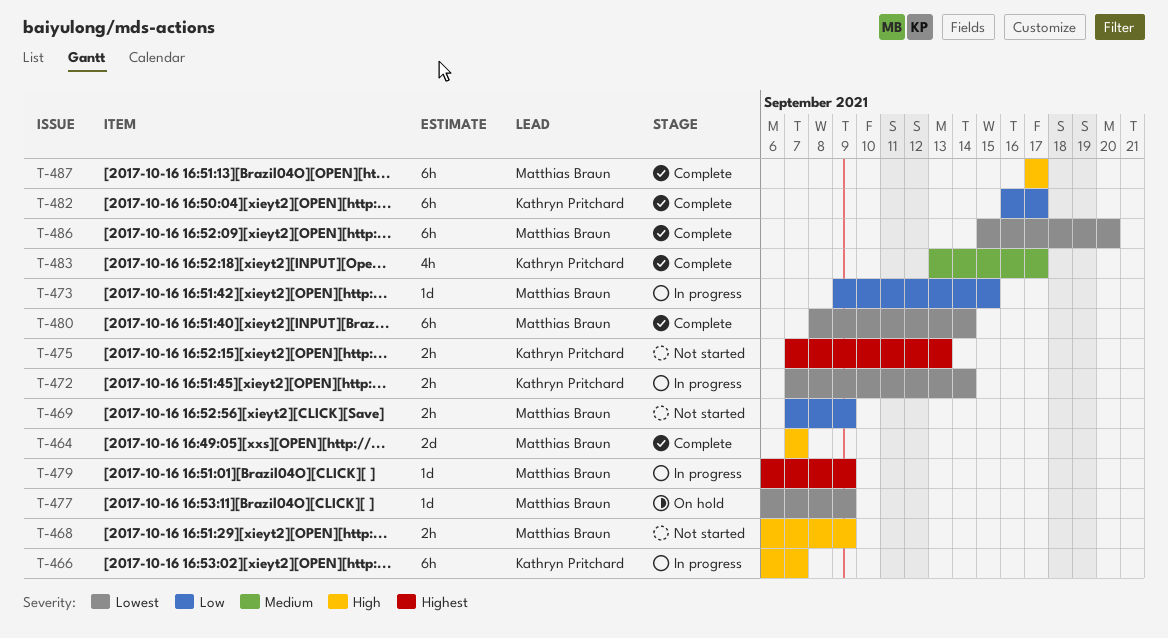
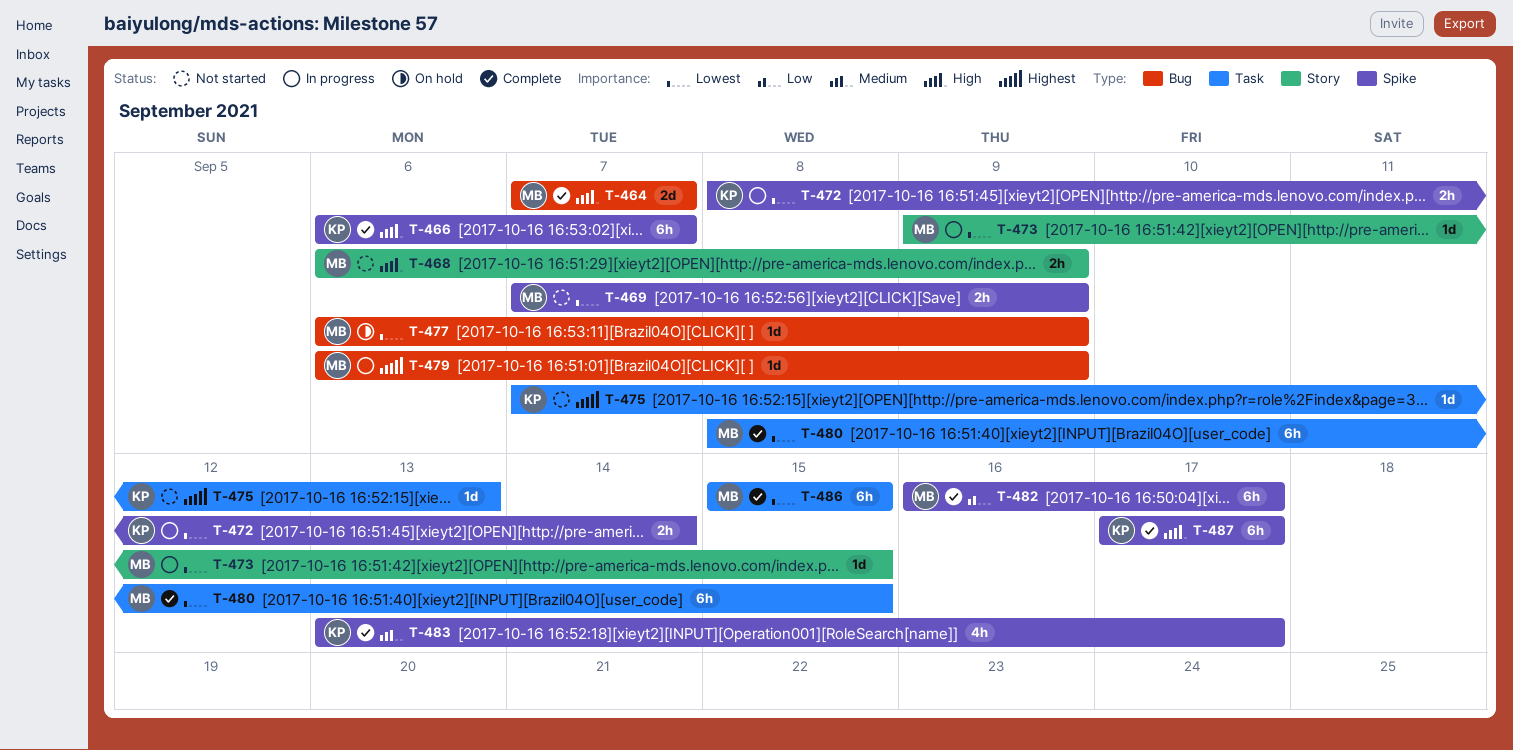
T-466, status: In progress -> Complete
T-469, priority: Low -> Lowest
T-472, start: Sep 7 -> Sep 8
T-473, priority: Low -> Lowest
T-475, estimate: 2h -> 1d
T-480, due: Sep 14 -> Sep 15
T-482, owner: Kathryn Pritchard -> Matthias Braun
T-486, due: Sep 20 -> Sep 15
T-487, owner: Matthias Braun -> Kathryn Pritchard

